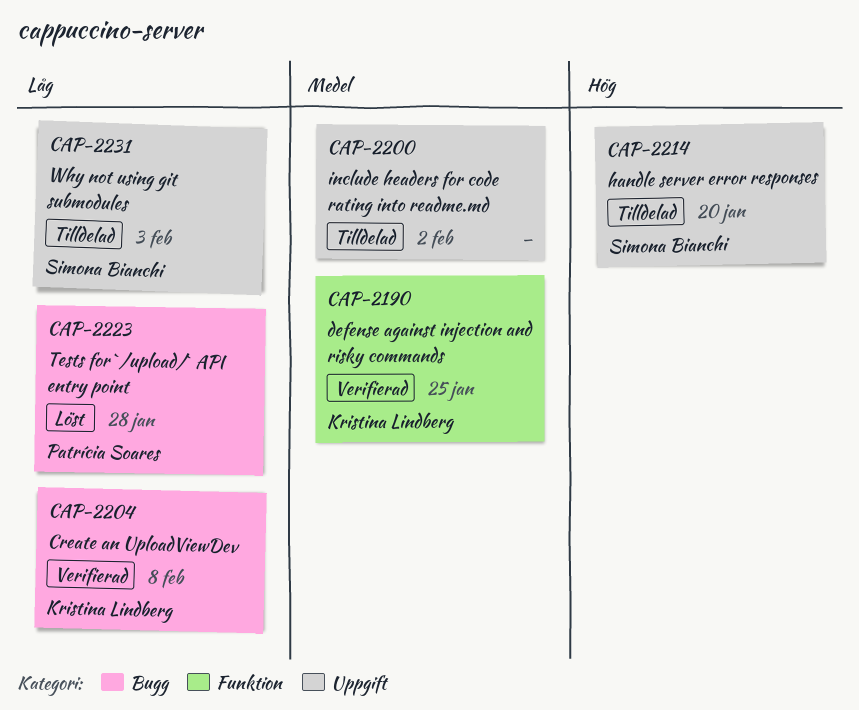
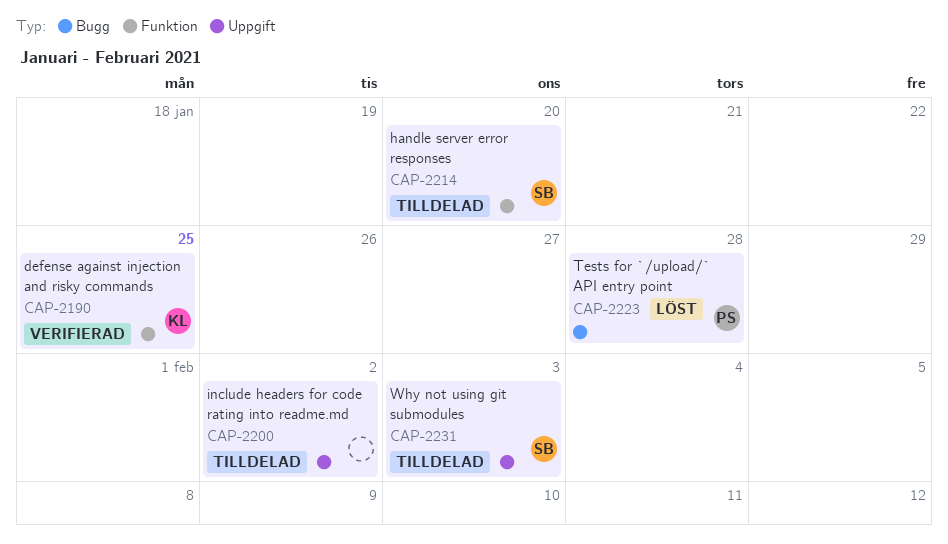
CAP-2204: present -> none
CAP-2214, label: Uppgift -> Funktion

